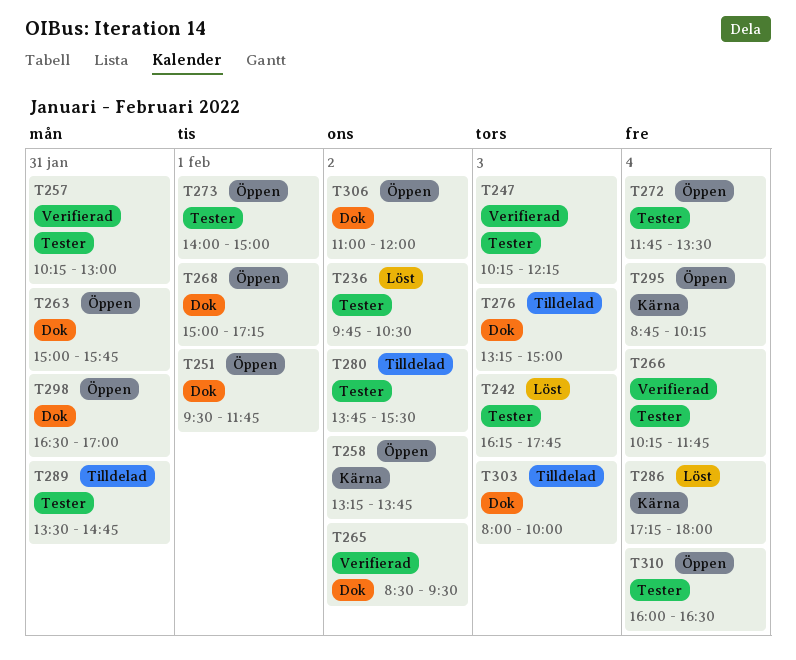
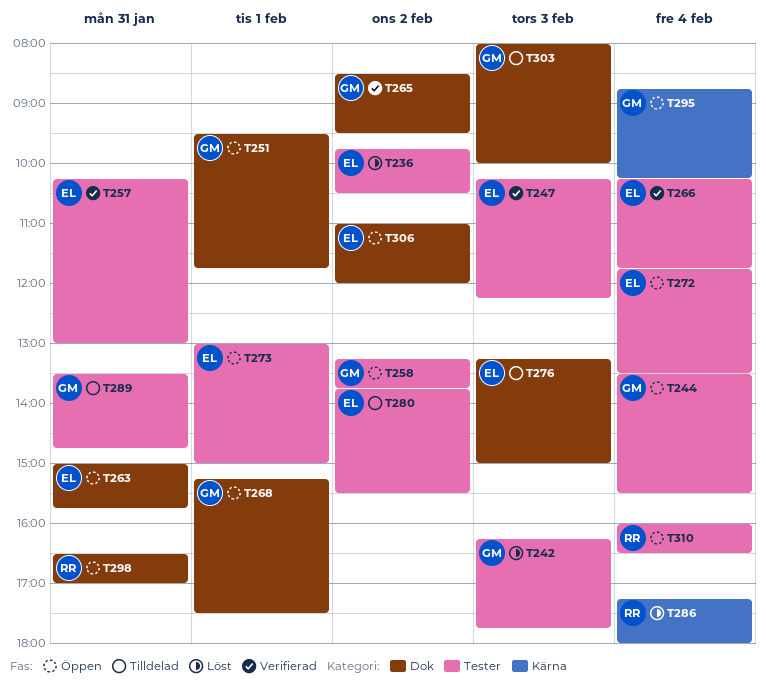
T244: none -> present
T258, label: Kärna -> Tester
T268, begins: 15:00 -> 15:15
T268, ends: 17:15 -> 17:30
T273, begins: 14:00 -> 13:00

